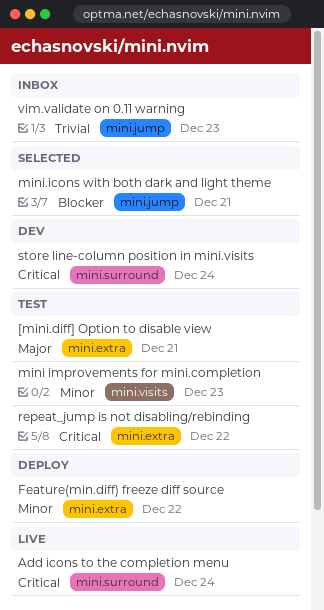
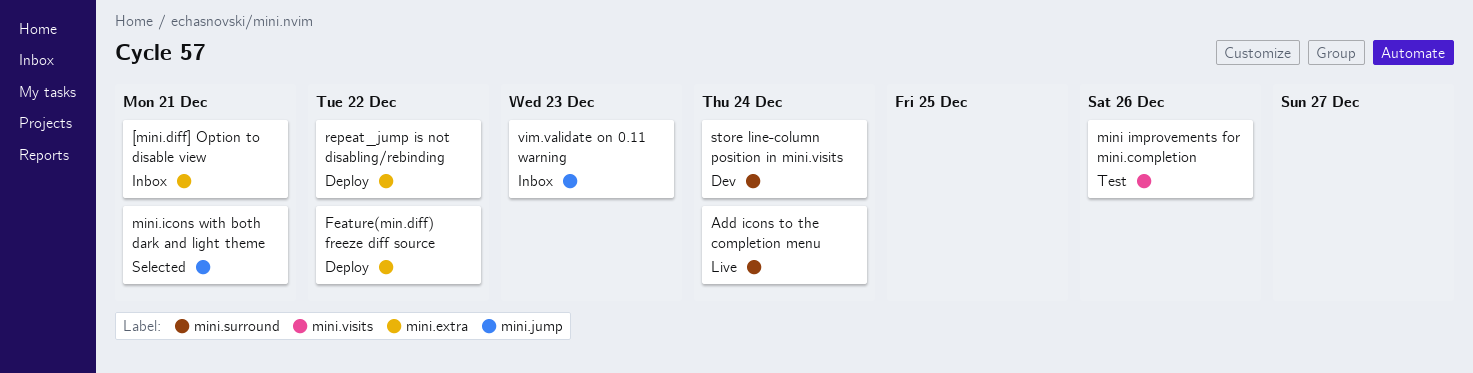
[mini.diff] Option to disable view, status: Test -> Inbox
mini improvements for mini.completion, due: Dec 23 -> Dec 26
repeat_jump is not disabling/rebinding, status: Test -> Deploy

